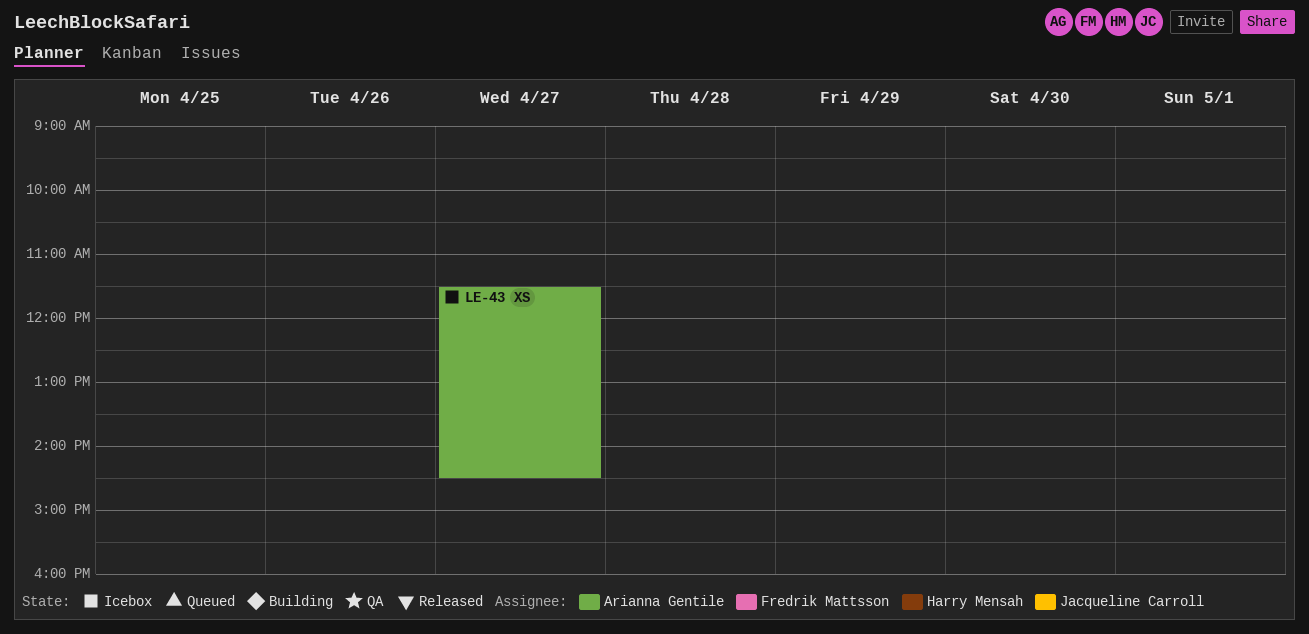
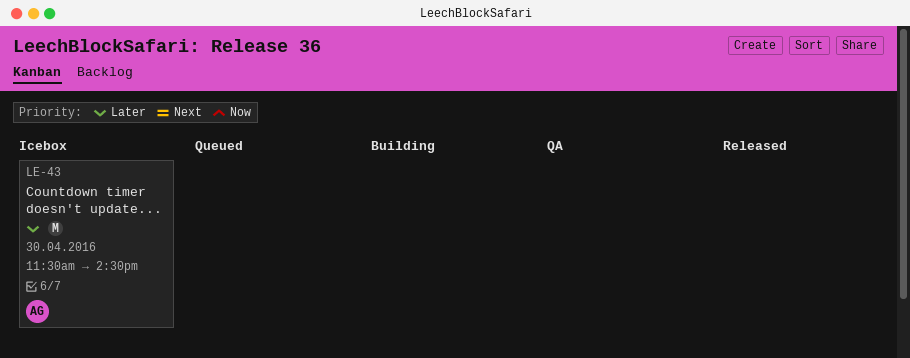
LE-43, estimate: XS -> M
LE-43, day: Apr 27 -> Apr 30

